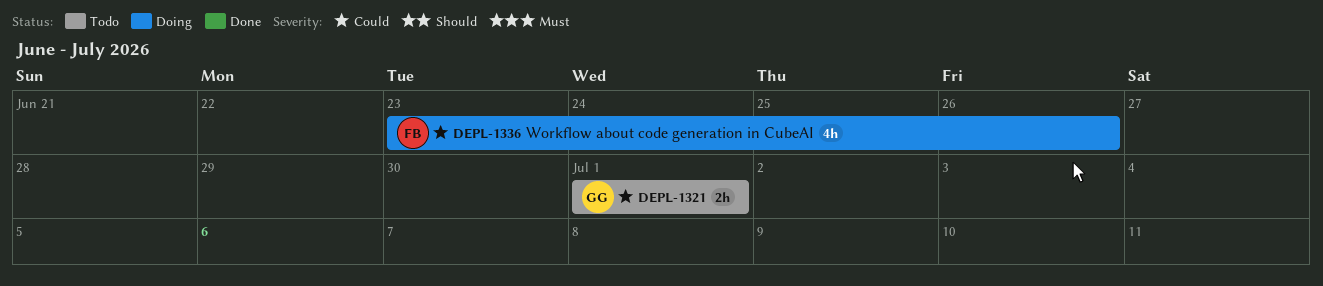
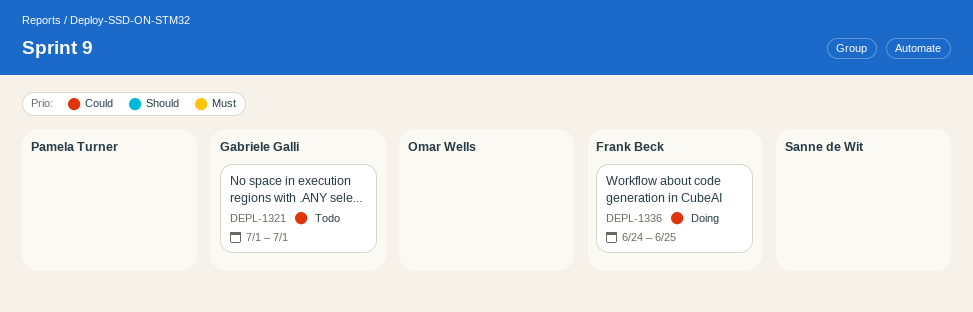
DEPL-1336, start: Jun 23 -> Jun 24
DEPL-1336, due: Jun 26 -> Jun 25

